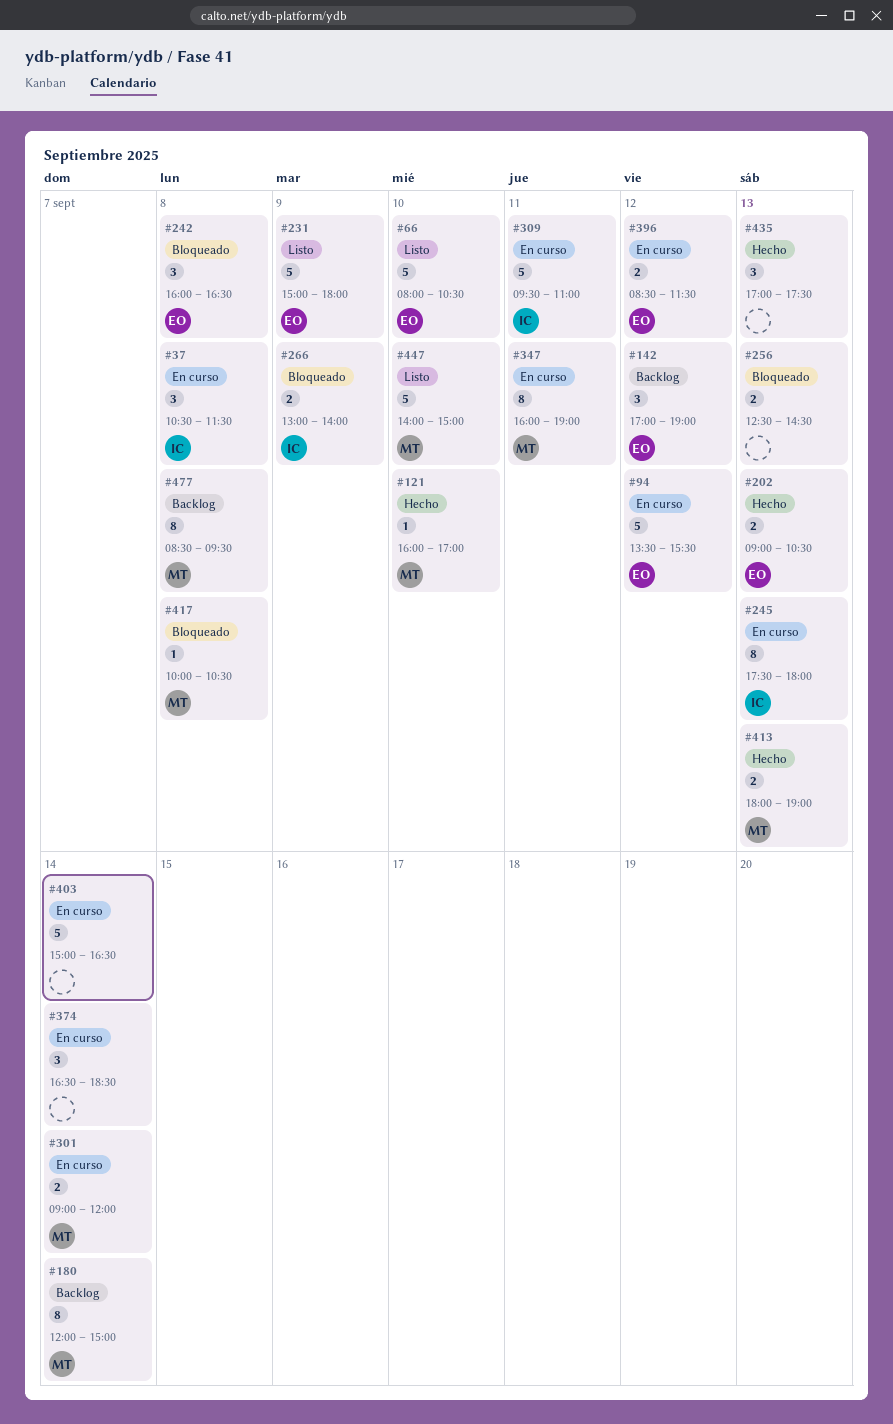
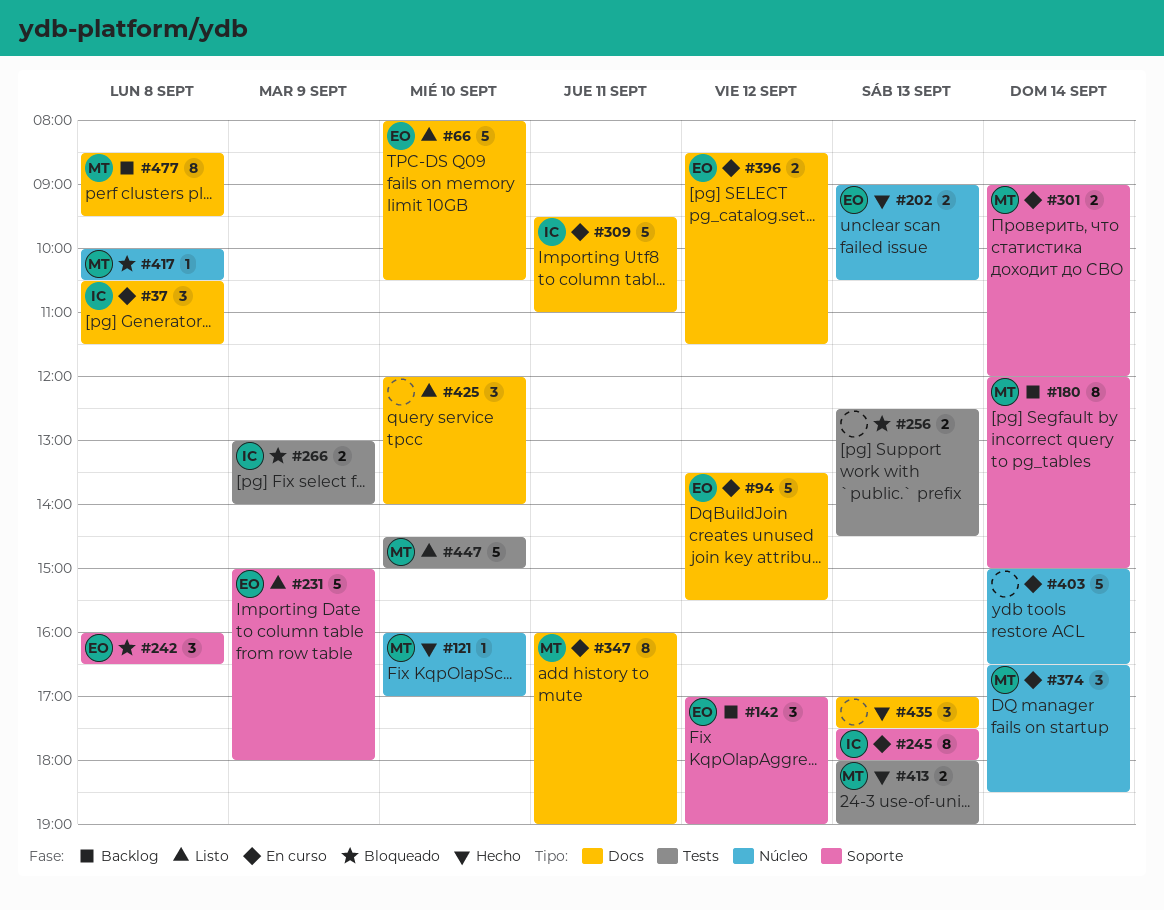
#374, owner: none -> MT
#425: none -> present
#447, begins: 14:00 -> 14:30

